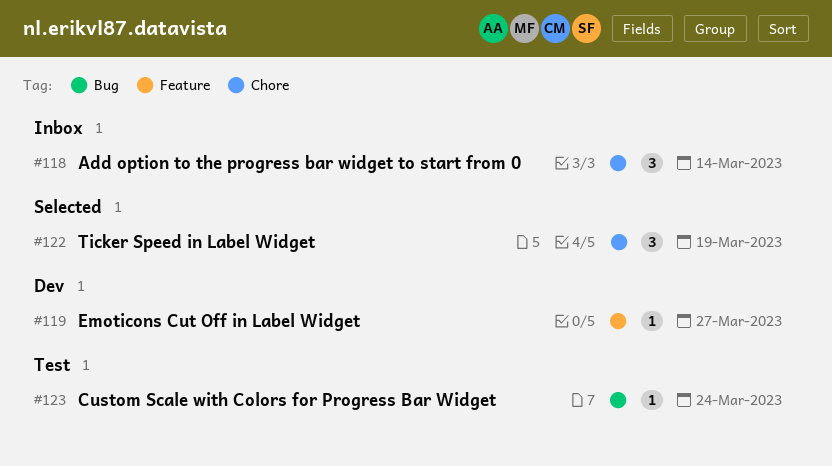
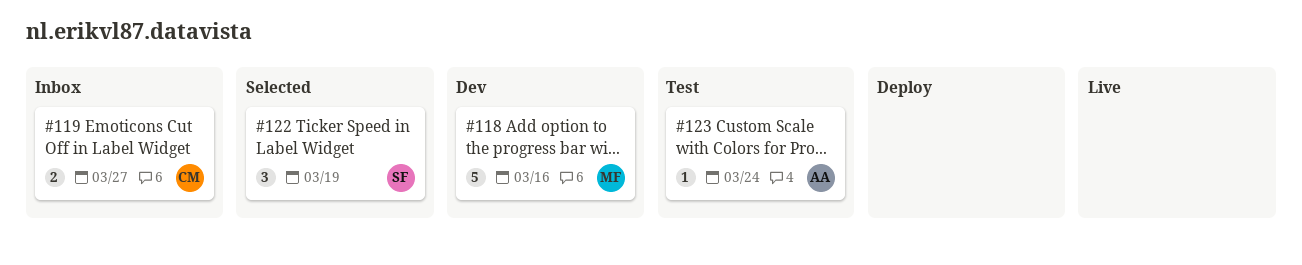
#118, status: Inbox -> Dev
#118, estimate: 3 -> 5
#118, due: Mar 14 -> Mar 16
#119, status: Dev -> Inbox
#119, estimate: 1 -> 2

